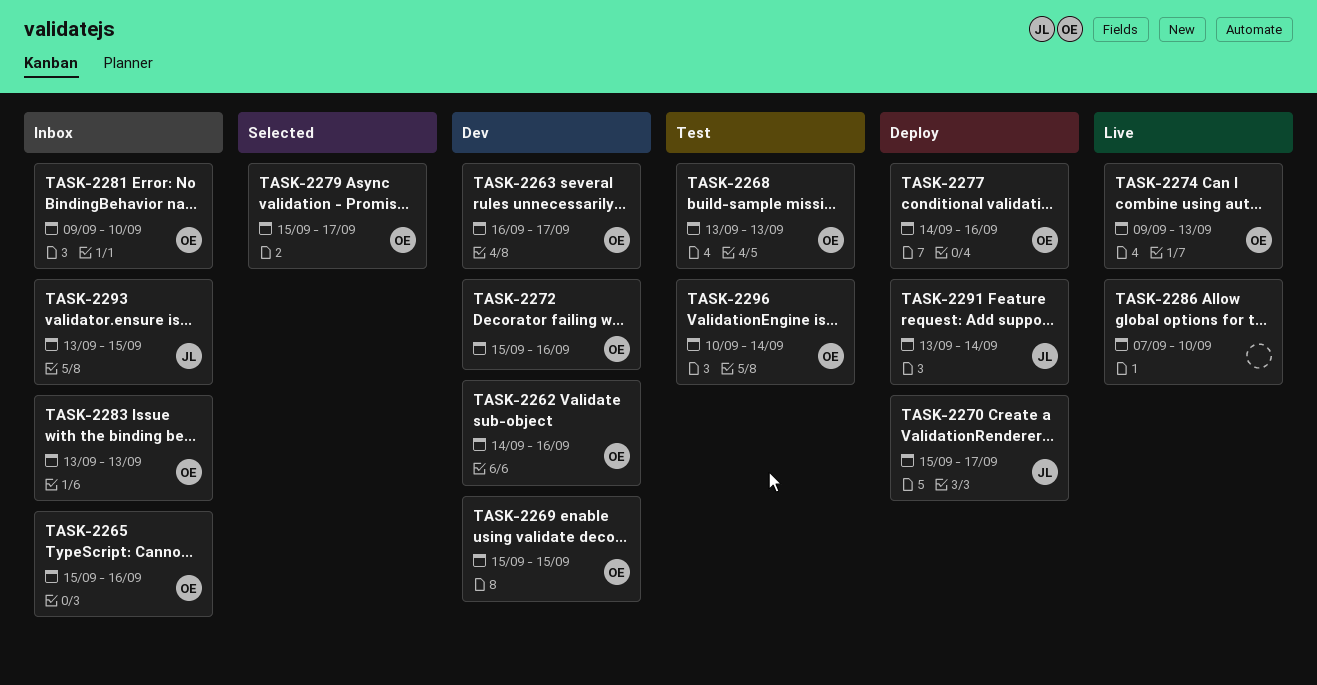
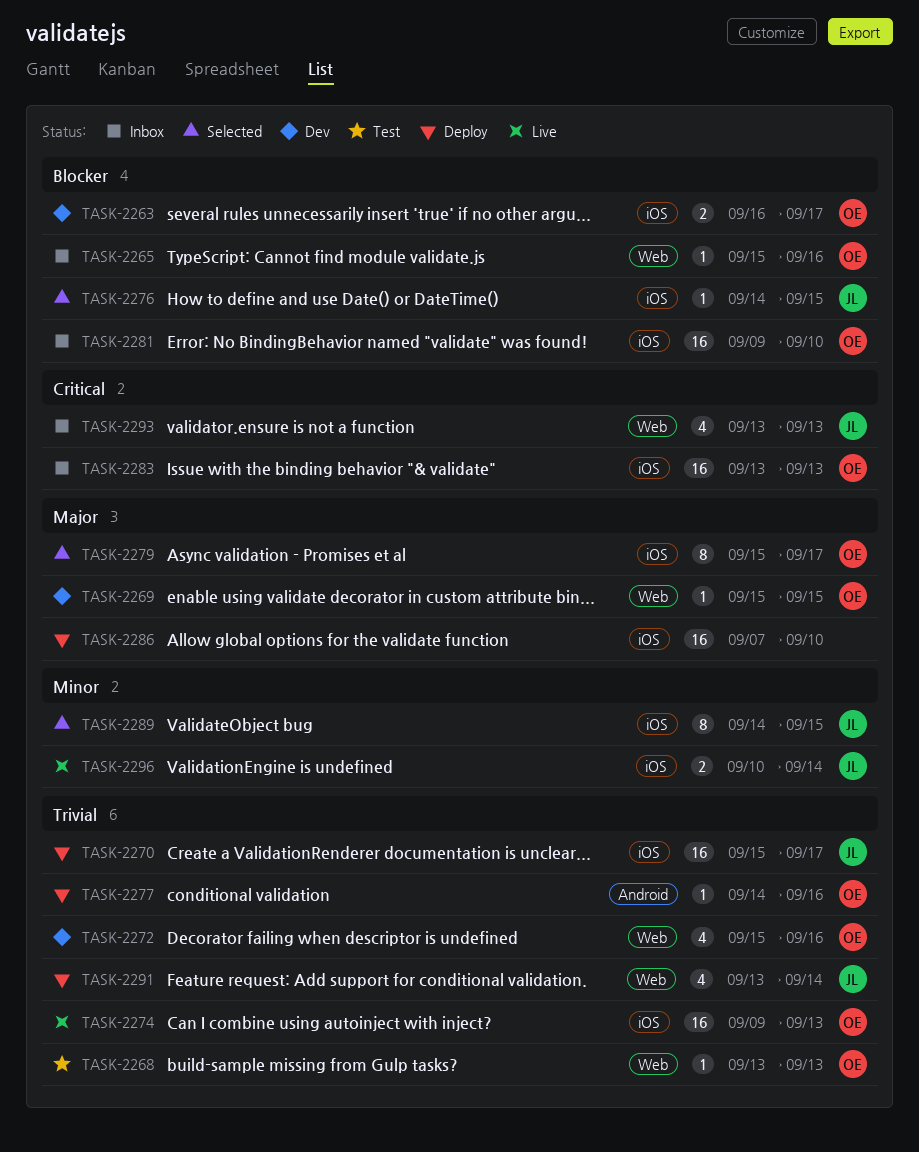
TASK-2262: present -> none
TASK-2276: none -> present
TASK-2286, status: Live -> Deploy
TASK-2289: none -> present
TASK-2293, due: Sep 15 -> Sep 13
TASK-2296, status: Test -> Live
TASK-2296, owner: OE -> JL

